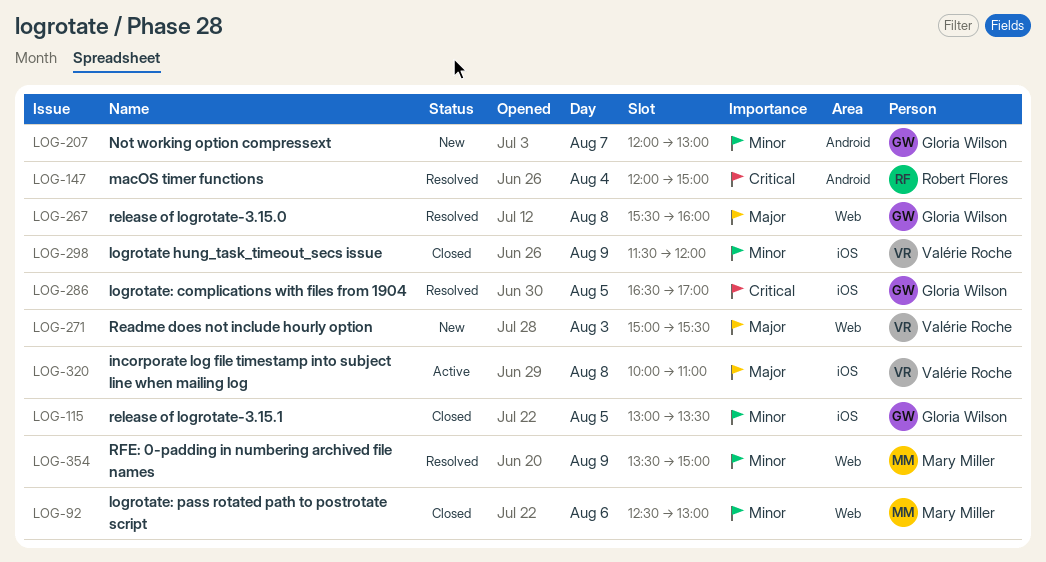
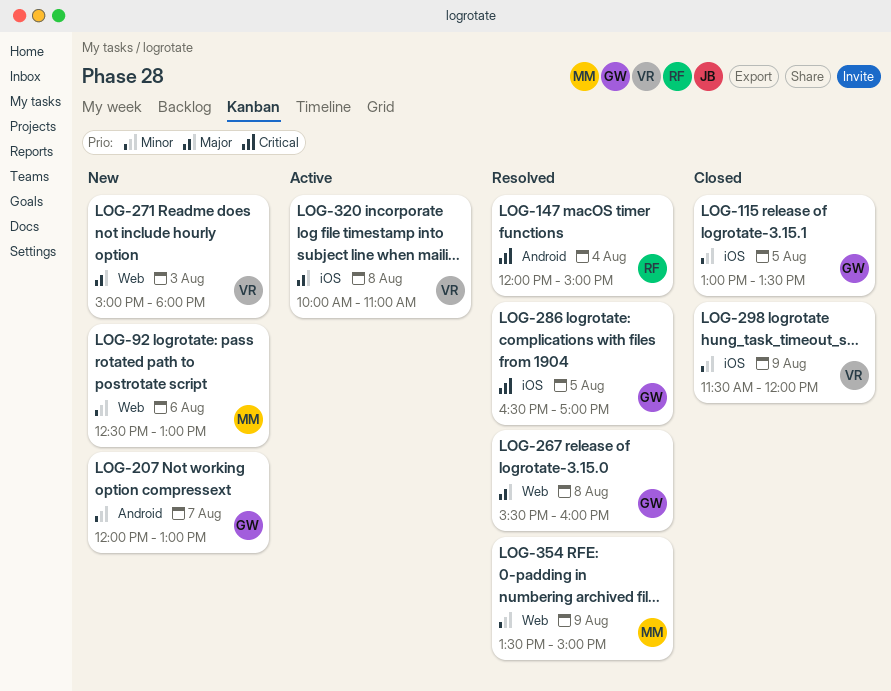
LOG-92, status: Closed -> New
LOG-271, ends: 15:30 -> 18:00

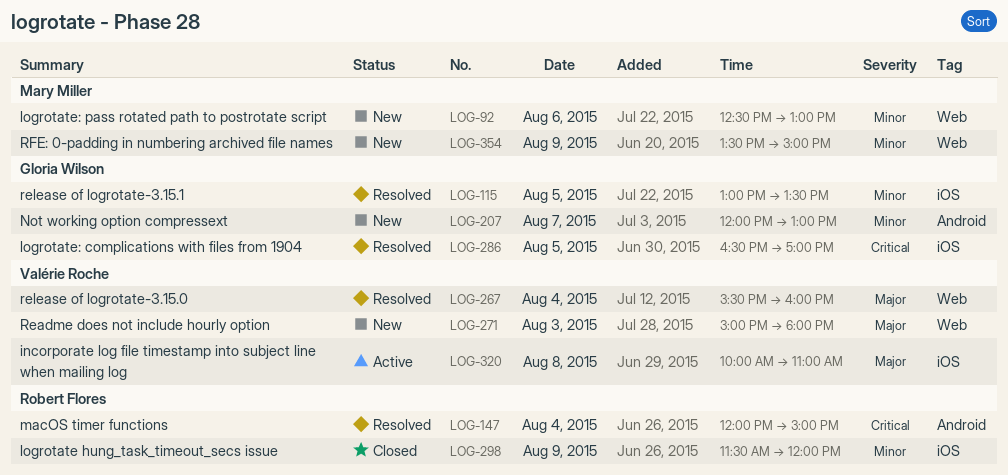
LOG-115, status: Closed -> Resolved
LOG-267, owner: Gloria Wilson -> Valérie Roche
LOG-267, day: Aug 8 -> Aug 4
LOG-298, owner: Valérie Roche -> Robert Flores
LOG-354, status: Resolved -> New

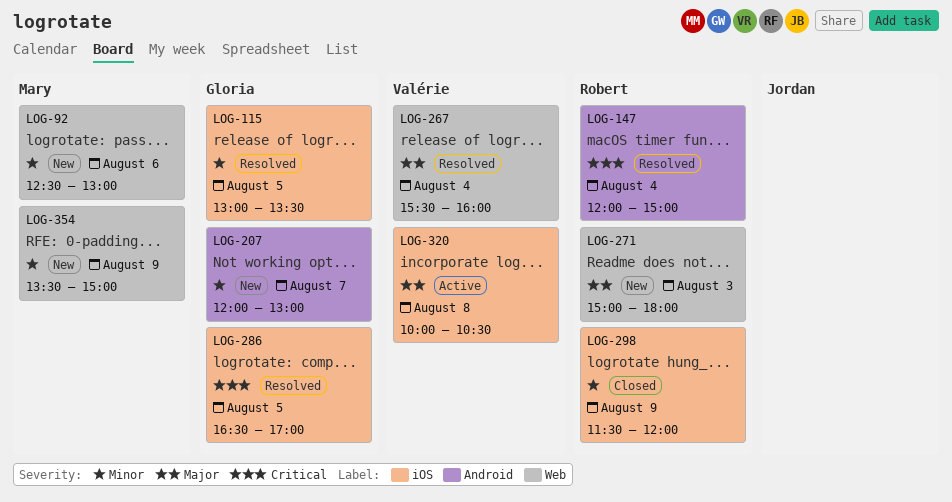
LOG-271, owner: Valérie Roche -> Robert Flores
LOG-320, ends: 11:00 -> 10:30

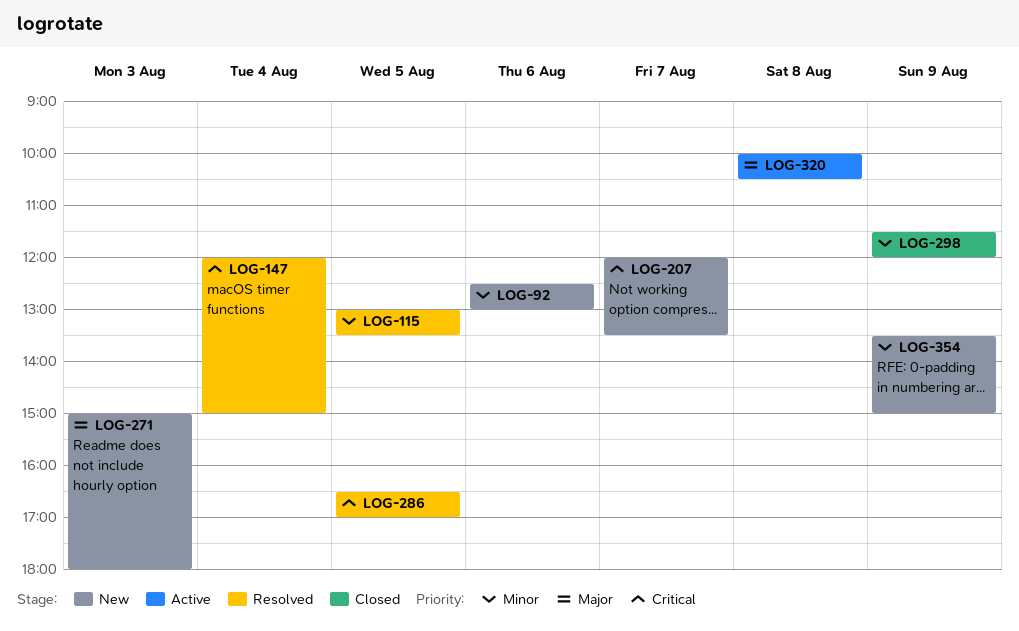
LOG-207, priority: Minor -> Critical
LOG-207, ends: 13:00 -> 13:30
LOG-267: present -> none

